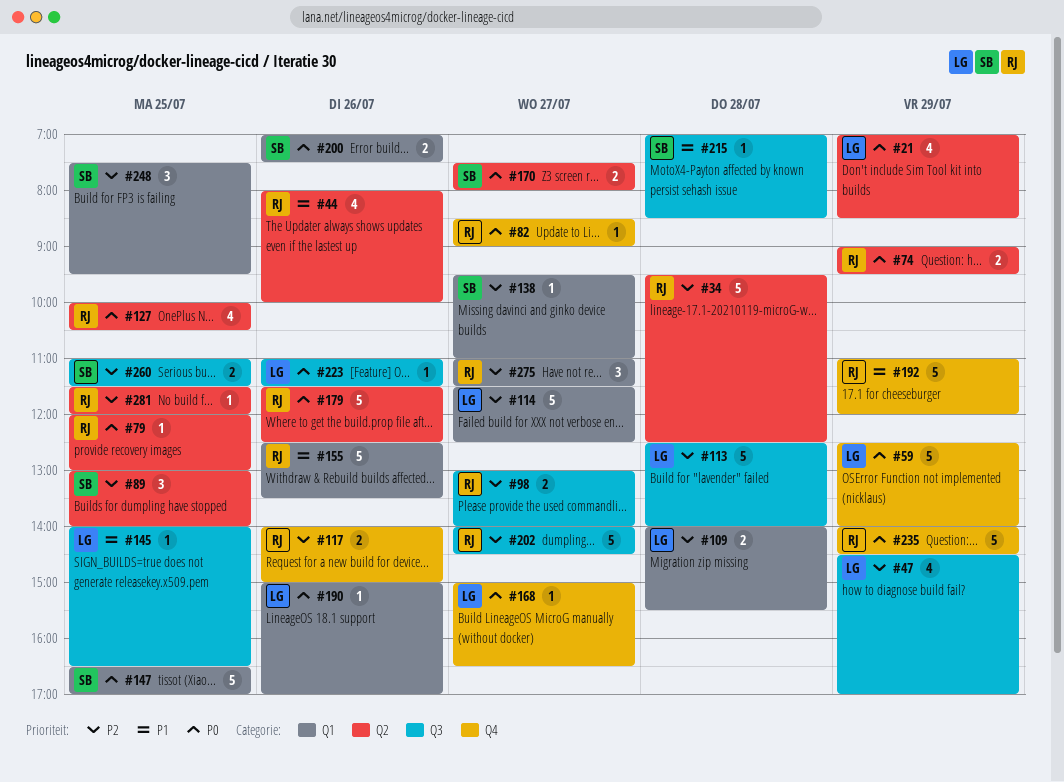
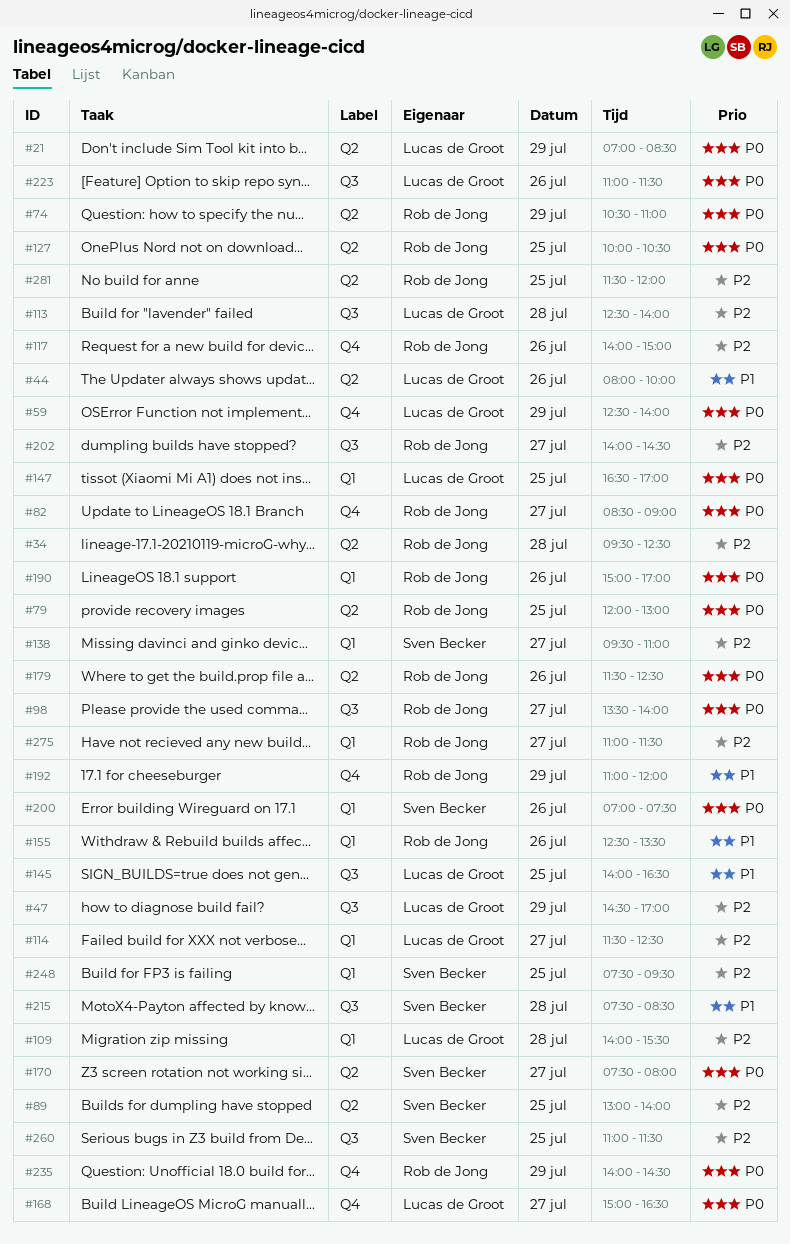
#44, owner: Rob de Jong -> Lucas de Groot
#74, begins: 09:00 -> 10:30
#74, ends: 09:30 -> 11:00
#98, priority: P2 -> P0
#98, begins: 13:00 -> 13:30
#147, owner: Sven Becker -> Lucas de Groot
#190, owner: Lucas de Groot -> Rob de Jong
#215, begins: 07:00 -> 07:30

